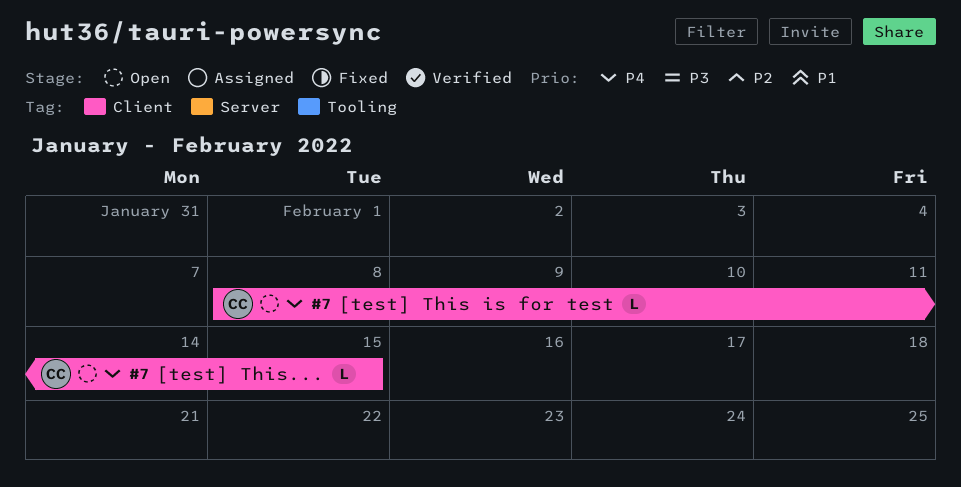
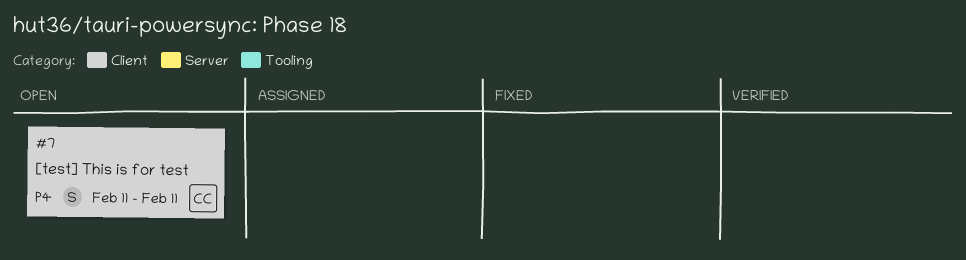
#7, estimate: L -> S
#7, start: Feb 8 -> Feb 11
#7, due: Feb 15 -> Feb 11

